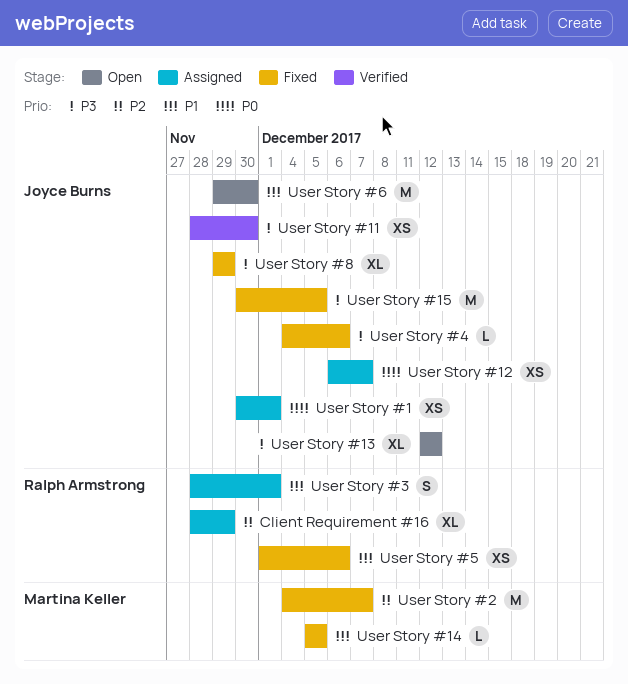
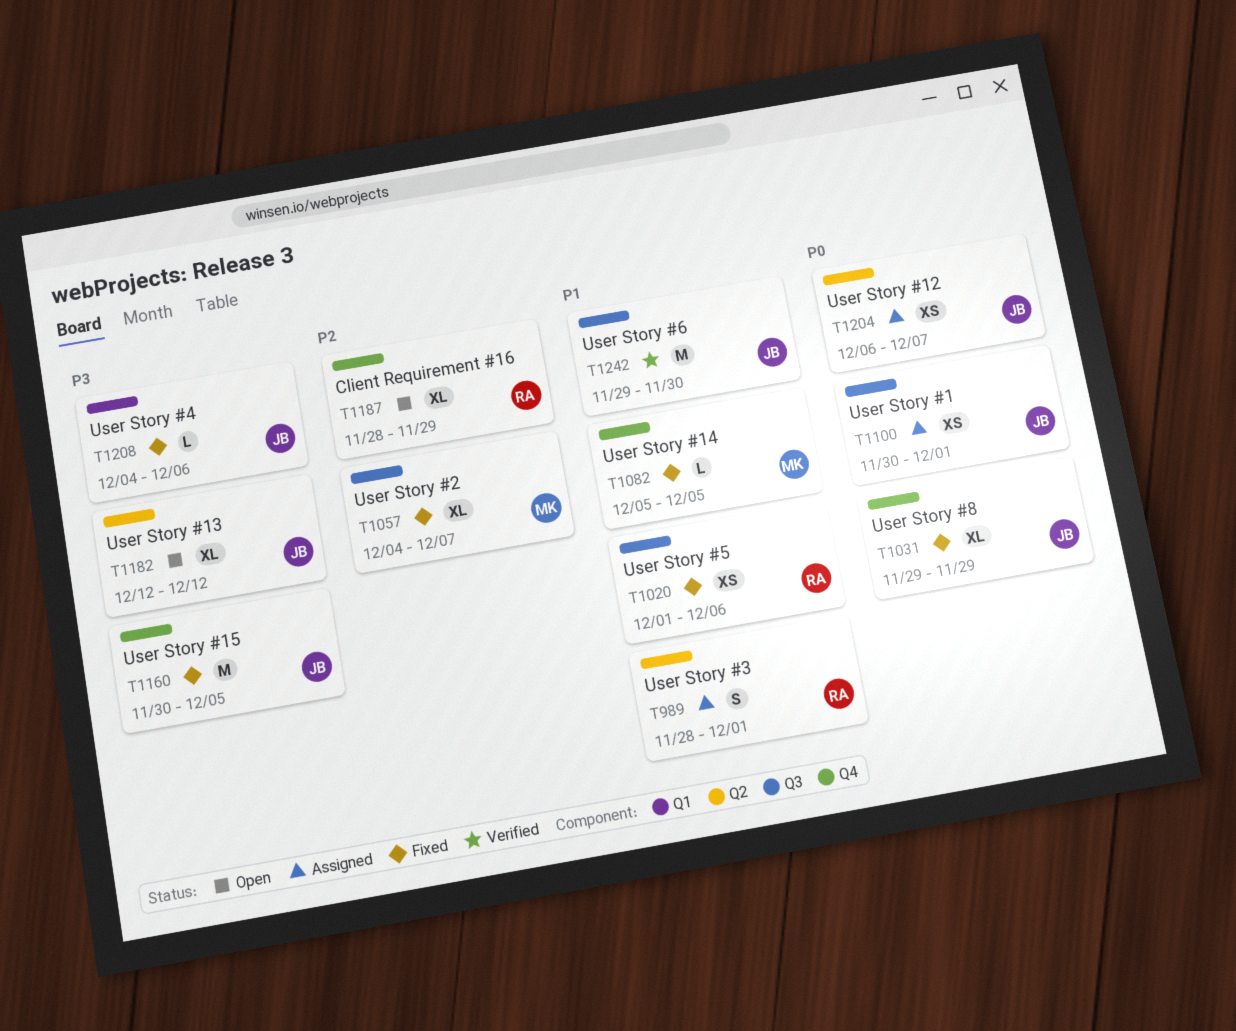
Client Requirement #16, status: Assigned -> Open
User Story #11: present -> none
User Story #2, estimate: M -> XL
User Story #6, status: Open -> Verified
User Story #8, priority: P3 -> P0

